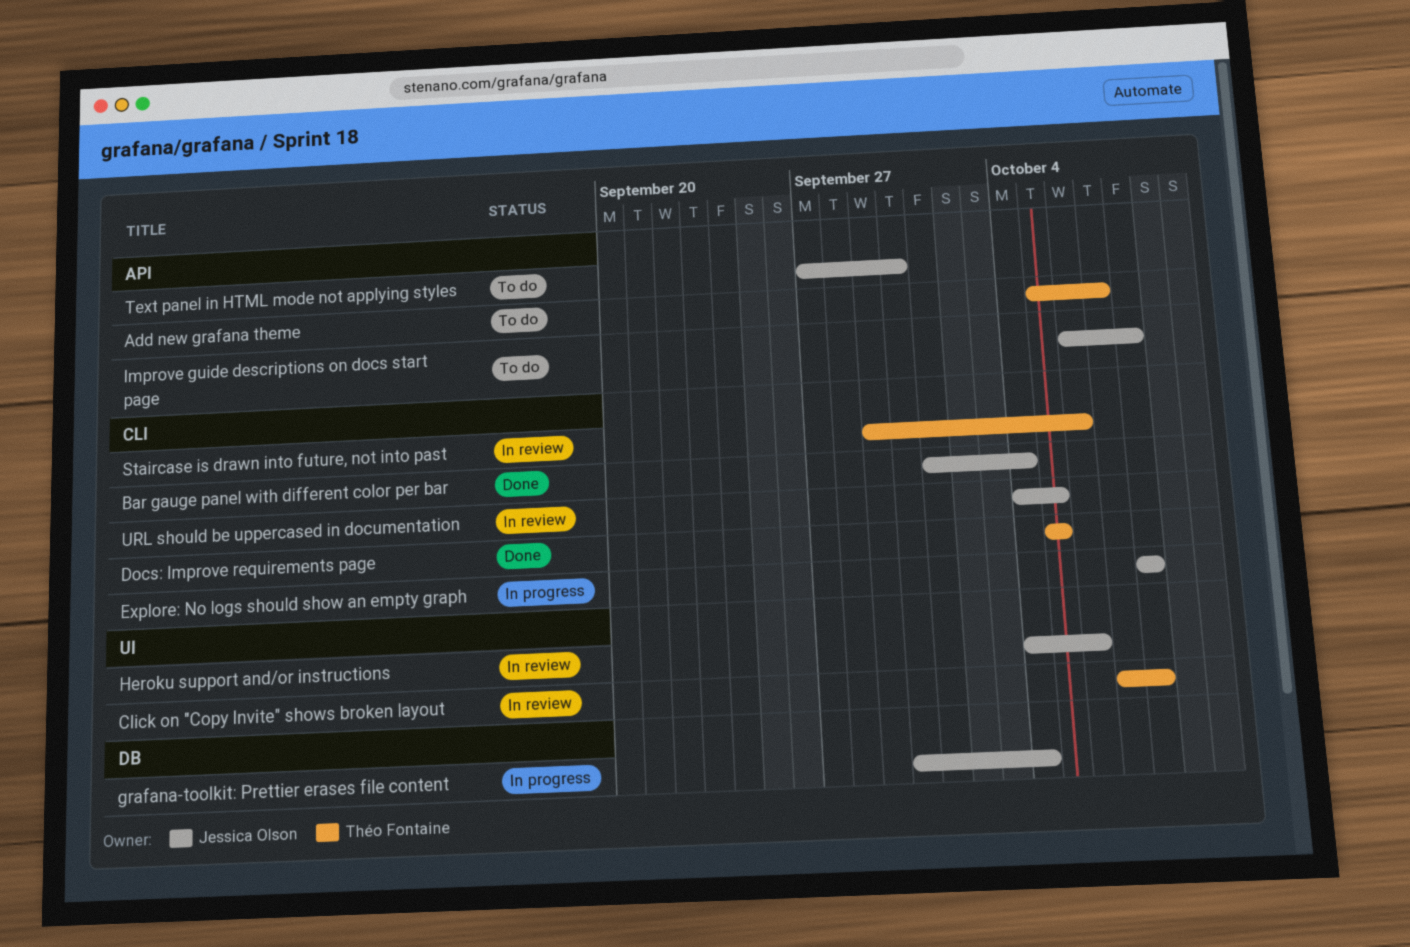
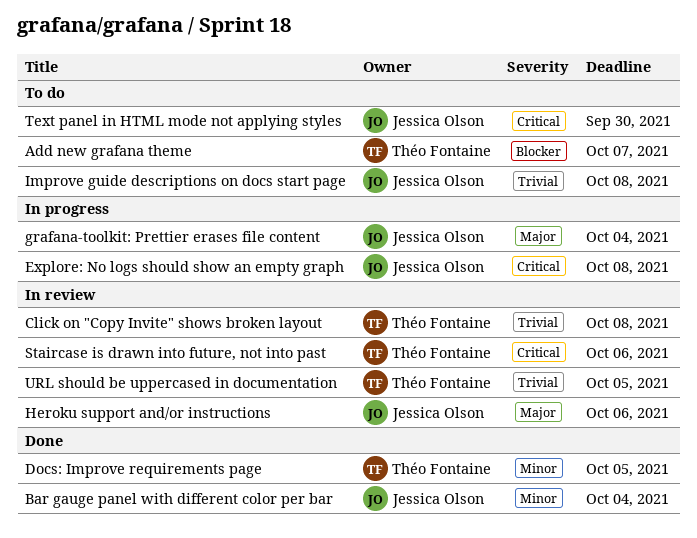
URL should be uppercased in documentation, owner: Jessica Olson -> Théo Fontaine

